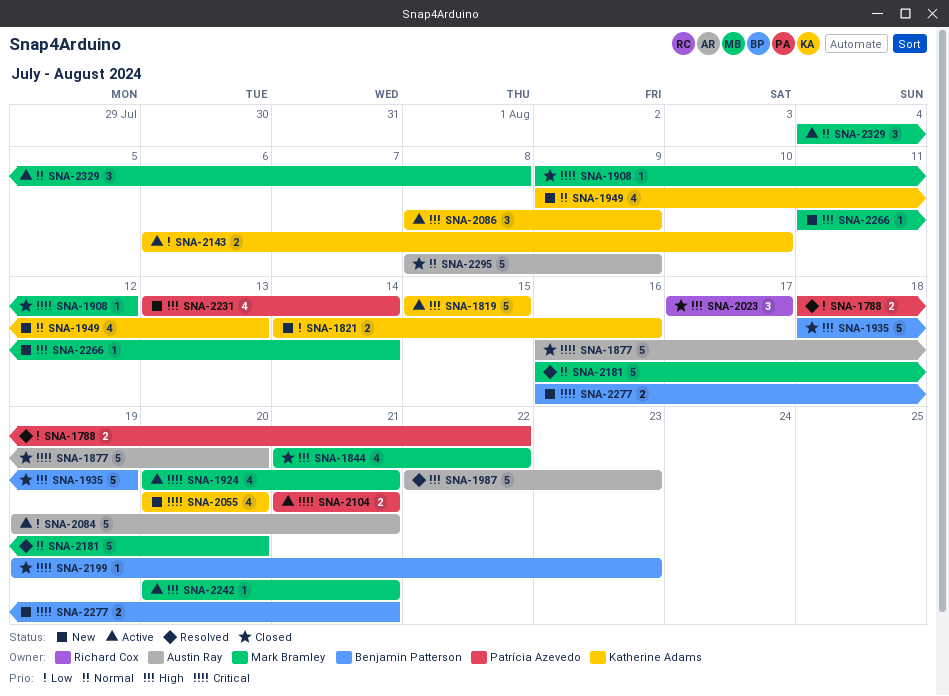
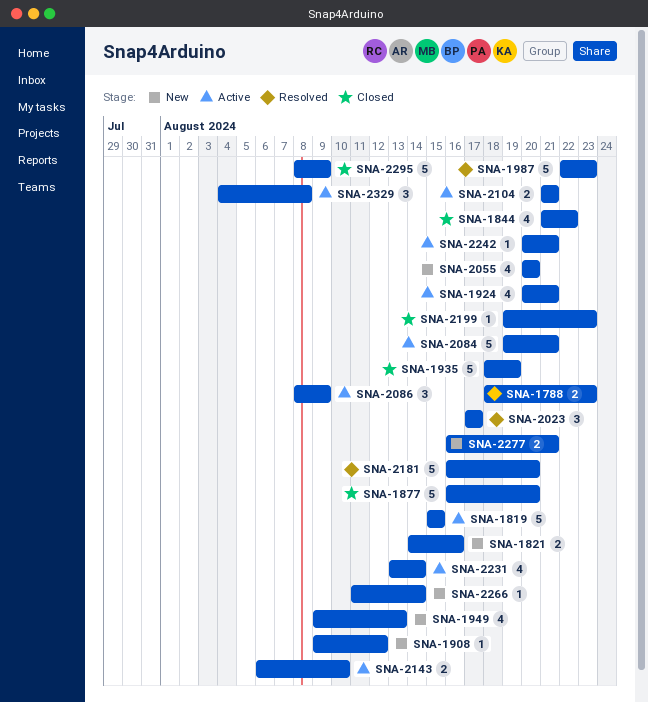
SNA-1788, due: Aug 22 -> Aug 23
SNA-1908, status: Closed -> New
SNA-2023, status: Closed -> Resolved
SNA-2231, status: New -> Active

